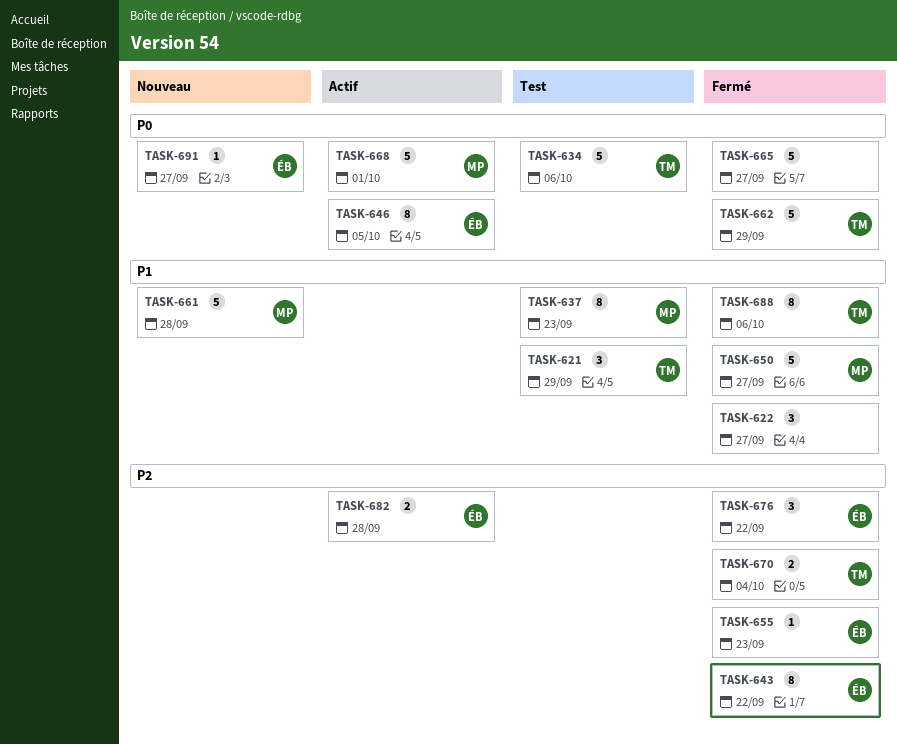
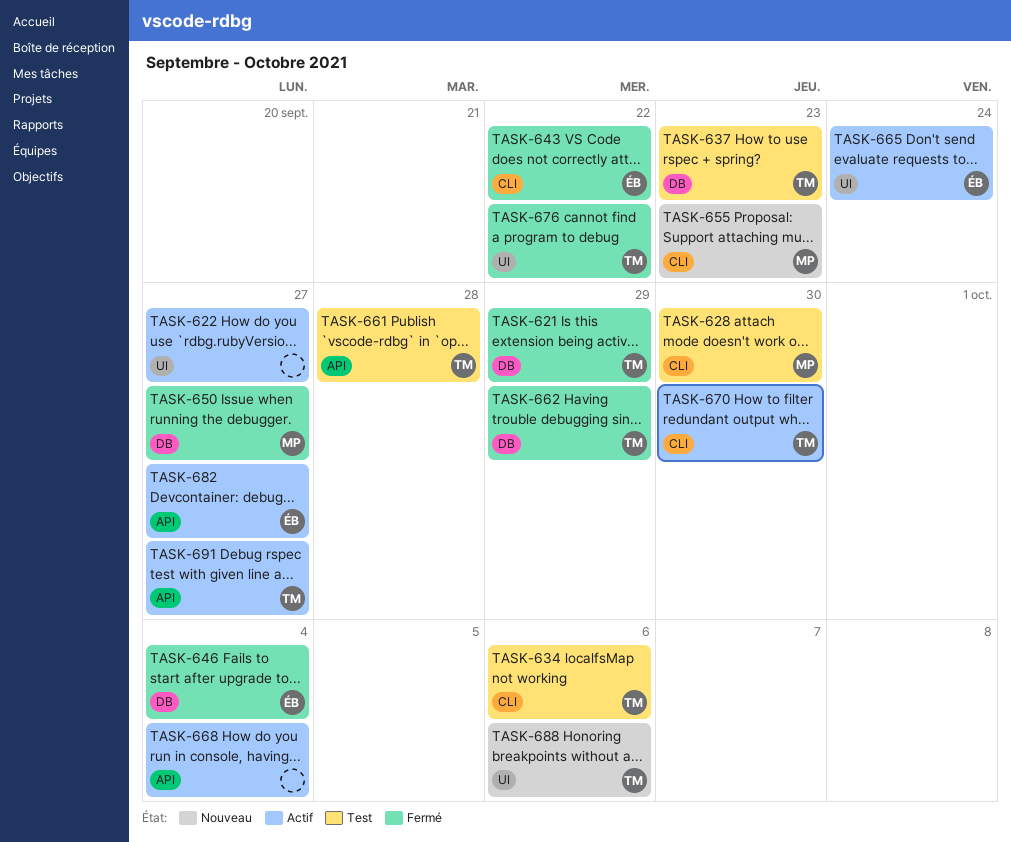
TASK-621, status: Test -> Fermé
TASK-622, status: Fermé -> Actif
TASK-628: none -> present
TASK-637, owner: MP -> TM
TASK-646, status: Actif -> Fermé
TASK-646, due: Oct 5 -> Oct 4
TASK-655, status: Fermé -> Nouveau
TASK-655, owner: ÉB -> MP
TASK-661, status: Nouveau -> Test
TASK-661, owner: MP -> TM
TASK-665, status: Fermé -> Actif
TASK-665, owner: none -> ÉB
TASK-665, due: Sep 27 -> Sep 24
TASK-668, owner: MP -> none
TASK-668, due: Oct 1 -> Oct 4
TASK-670, status: Fermé -> Actif
TASK-670, due: Oct 4 -> Sep 30
TASK-676, owner: ÉB -> TM
TASK-682, due: Sep 28 -> Sep 27
TASK-688, status: Fermé -> Nouveau
TASK-691, status: Nouveau -> Actif
TASK-691, owner: ÉB -> TM

